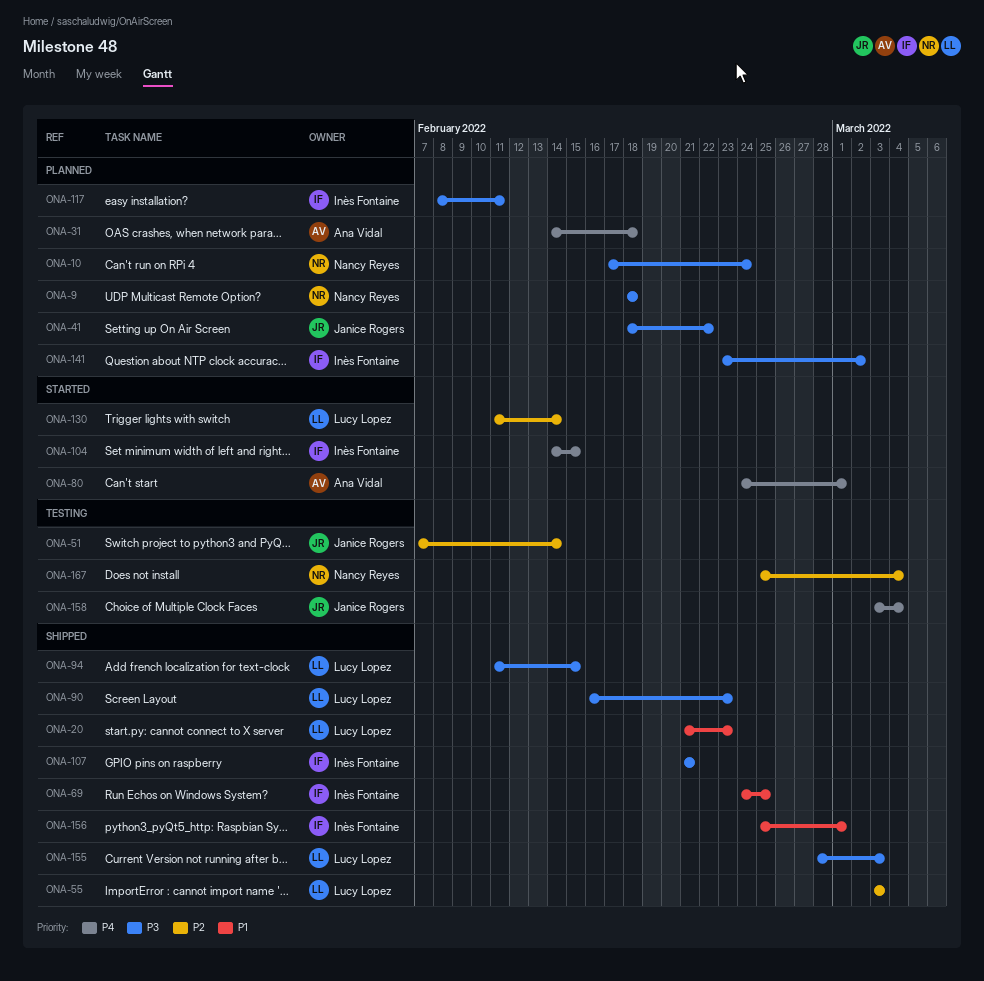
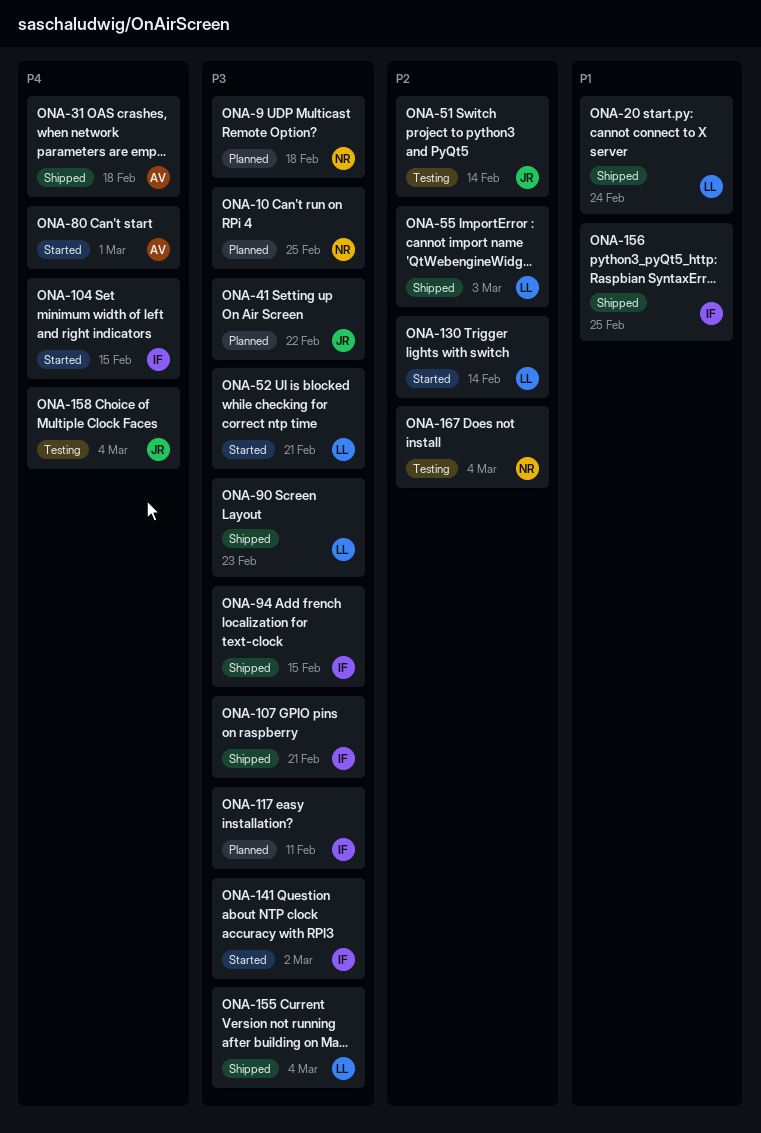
ONA-10, due: Feb 24 -> Feb 25
ONA-20, due: Feb 23 -> Feb 24
ONA-31, status: Planned -> Shipped
ONA-52: none -> present
ONA-69: present -> none
ONA-94, owner: Lucy Lopez -> Inès Fontaine
ONA-141, status: Planned -> Started
ONA-155, due: Mar 3 -> Mar 4
ONA-156, due: Mar 1 -> Feb 25

